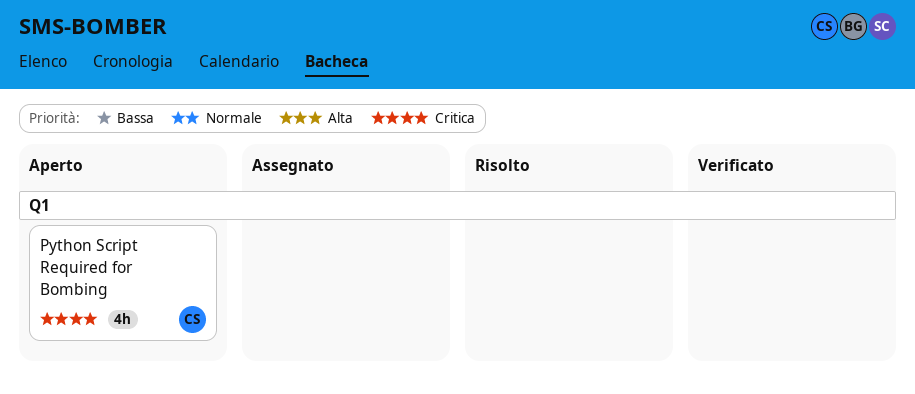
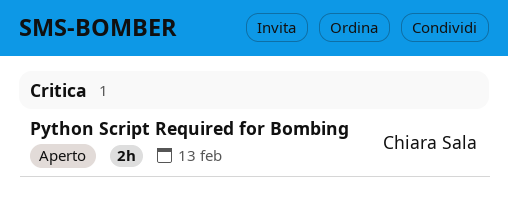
Python Script Required for Bombing, estimate: 4h -> 2h

